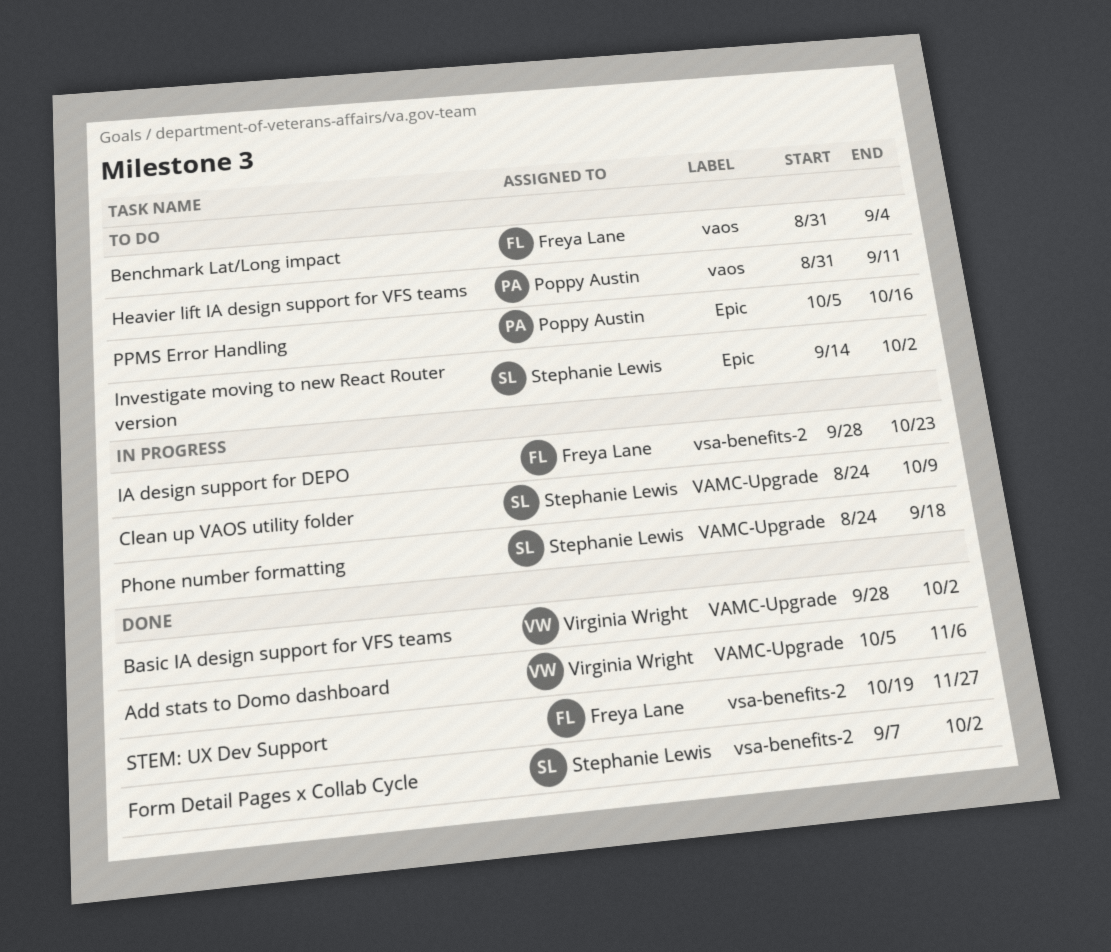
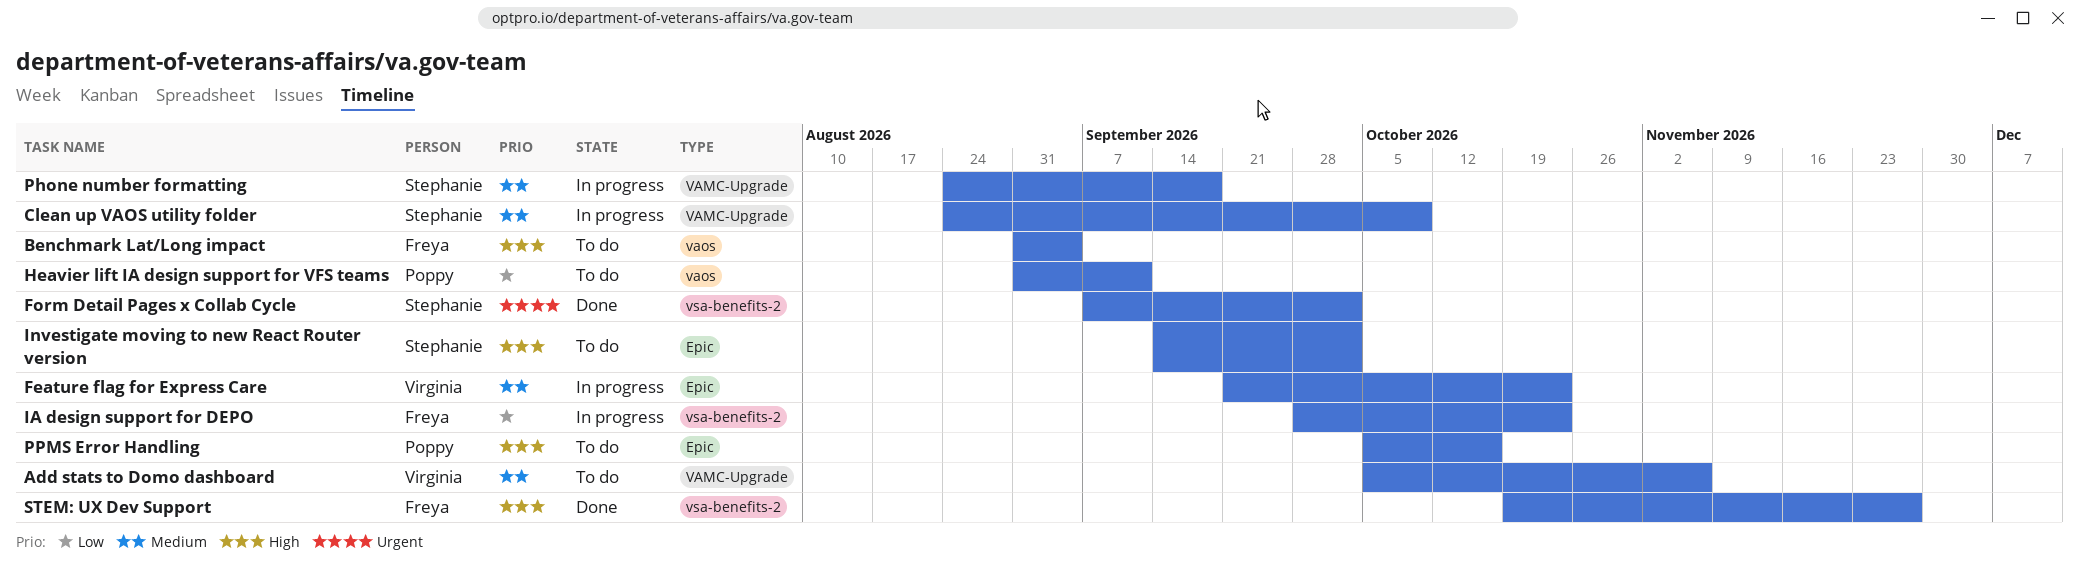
Add stats to Domo dashboard, status: Done -> To do
Basic IA design support for VFS teams: present -> none
Feature flag for Express Care: none -> present

